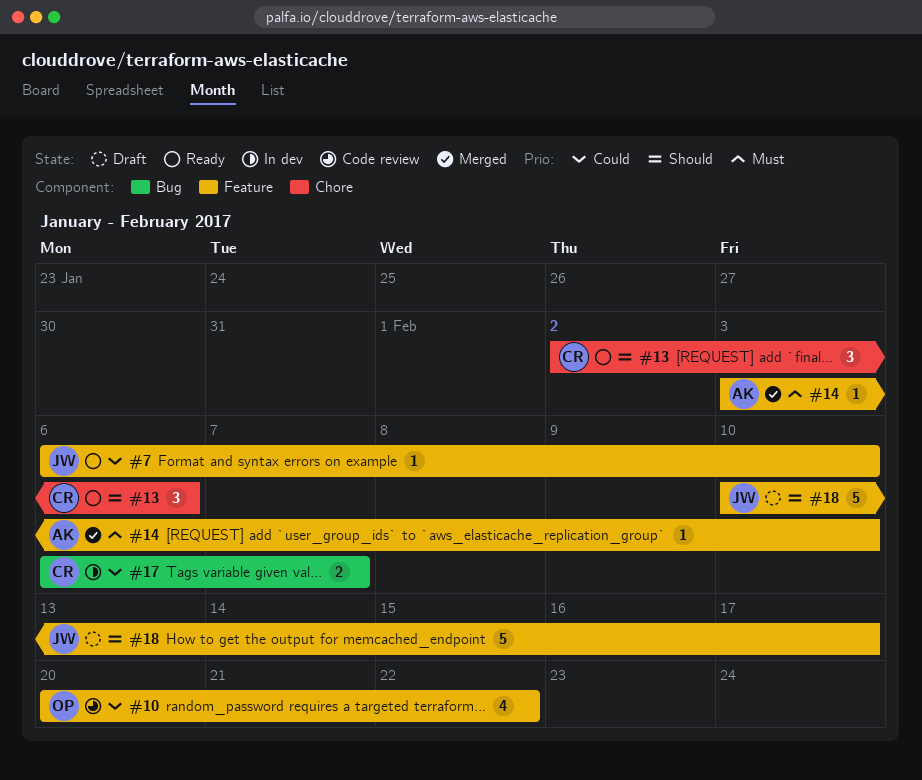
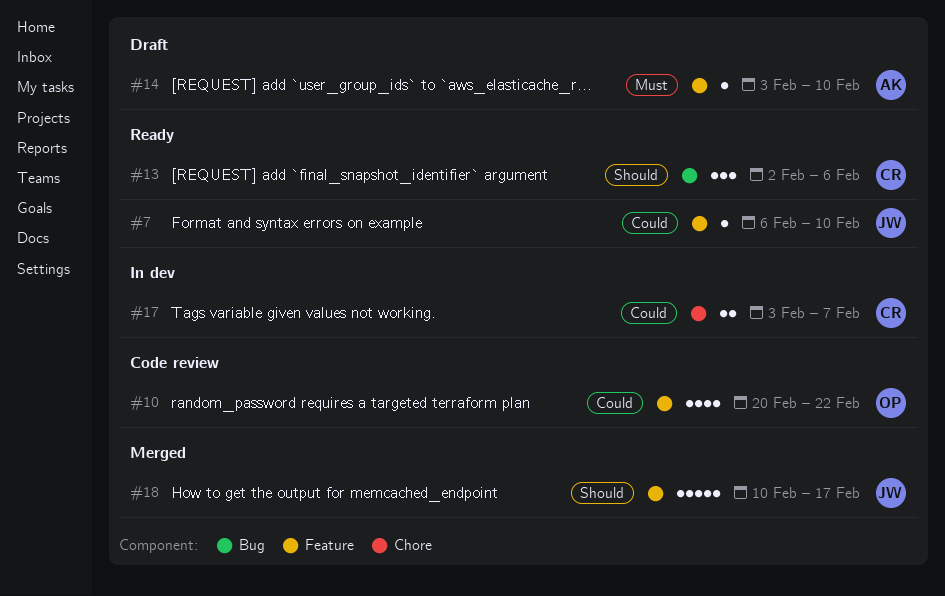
#13, label: Chore -> Bug
#14, status: Merged -> Draft
#17, label: Bug -> Chore
#17, start: Feb 6 -> Feb 3
#18, status: Draft -> Merged

